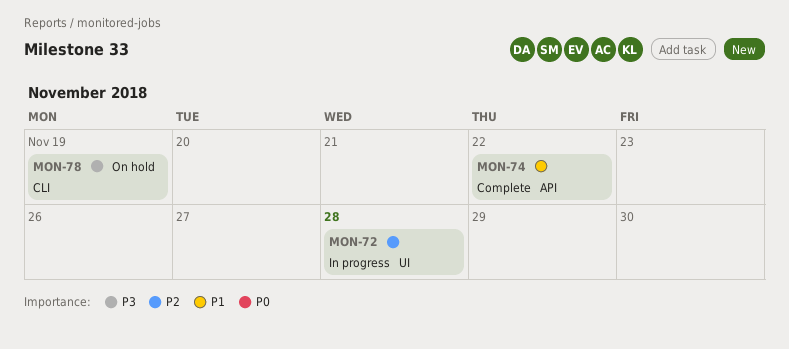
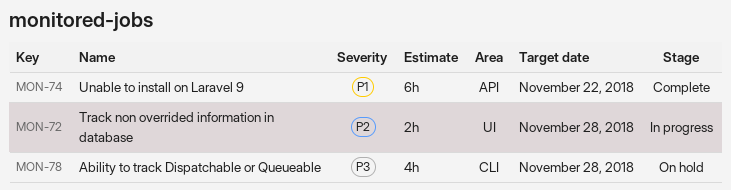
MON-78, due: Nov 19 -> Nov 28

